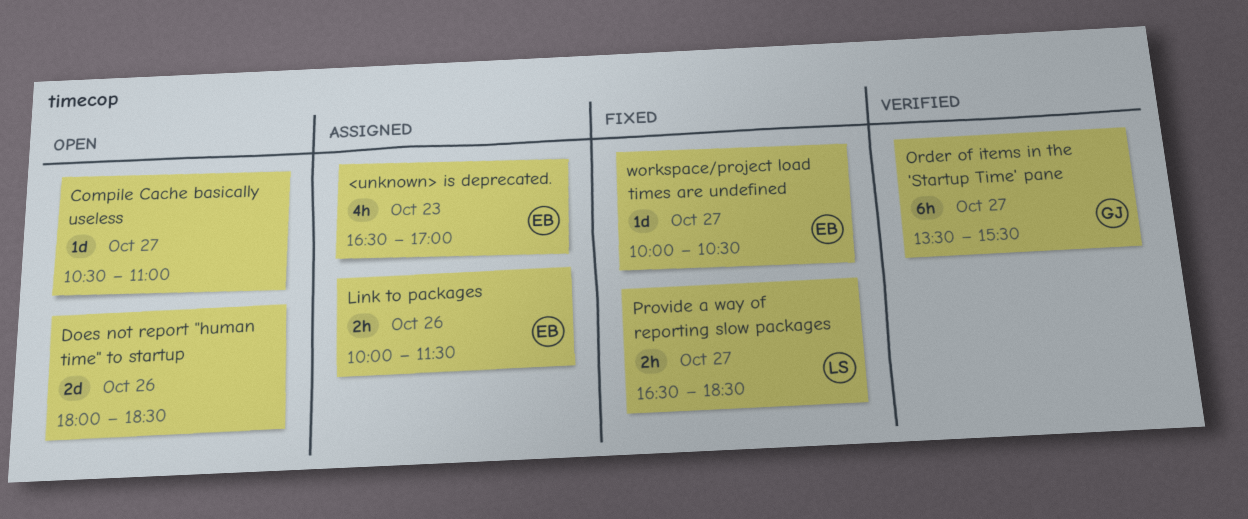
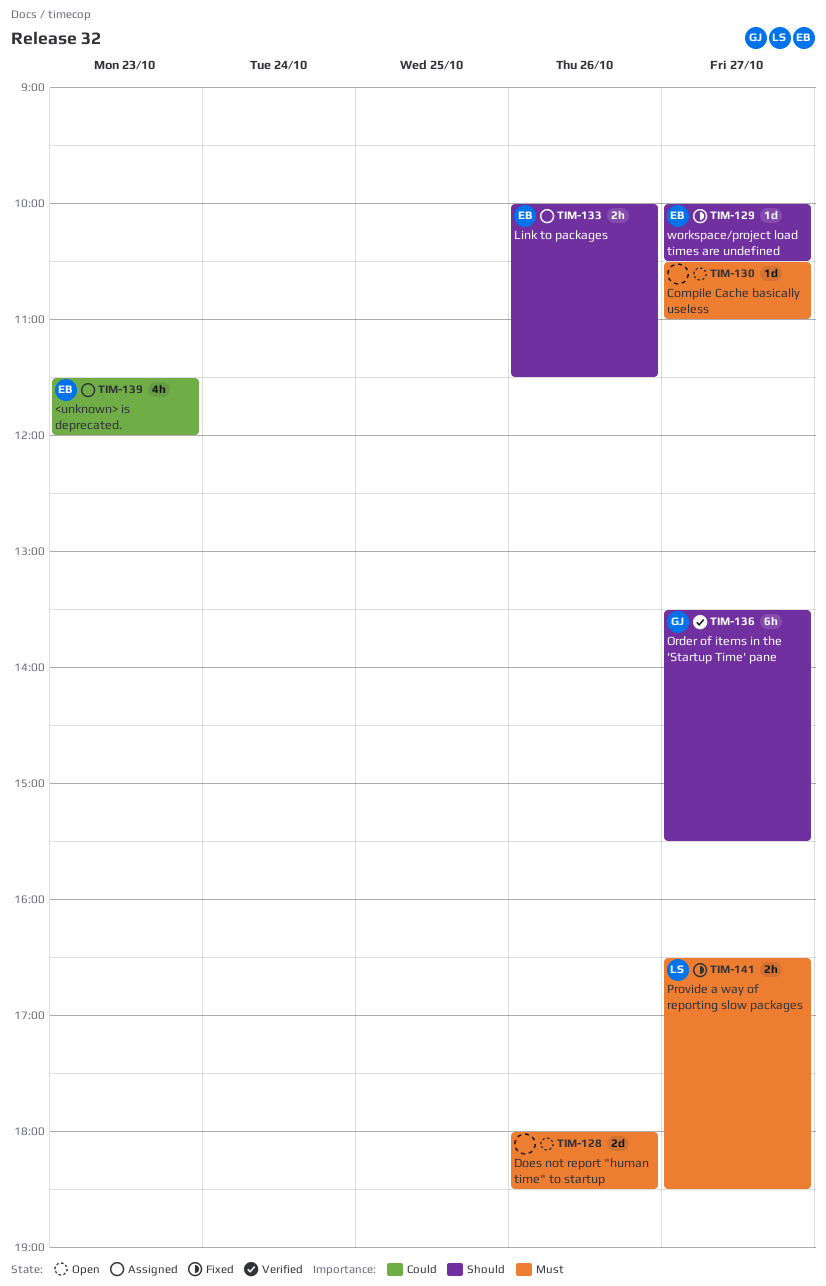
<unknown> is deprecated., begins: 16:30 -> 11:30
<unknown> is deprecated., ends: 17:00 -> 12:00

